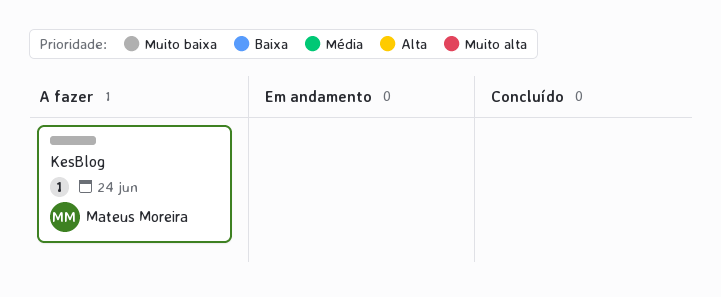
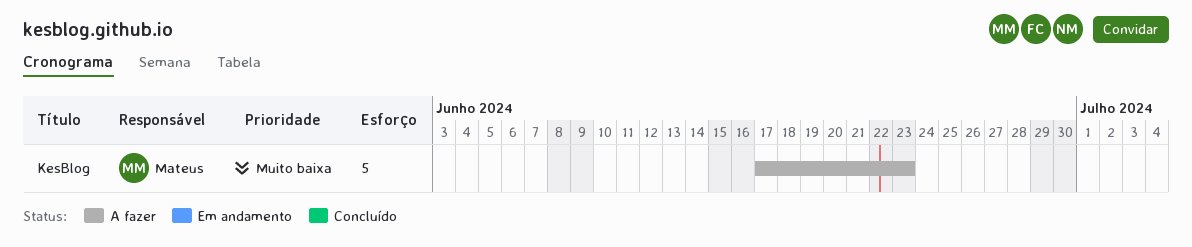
KesBlog, estimate: 1 -> 5
KesBlog, due: Jun 24 -> Jun 23

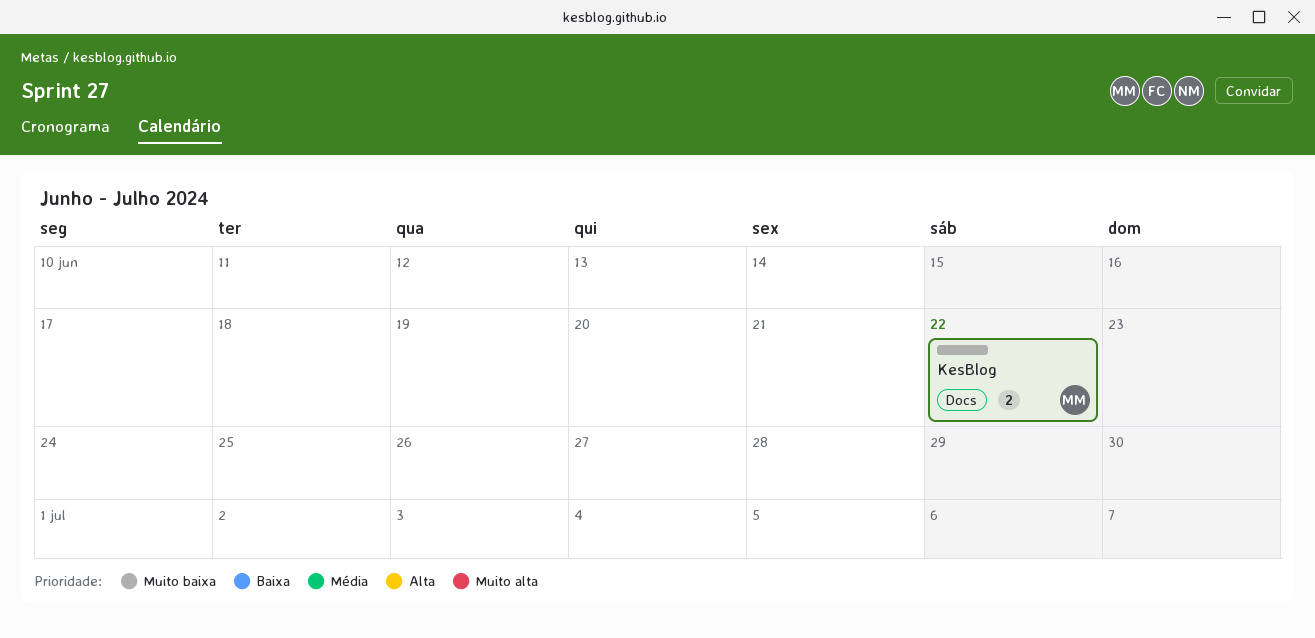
KesBlog, estimate: 5 -> 2
KesBlog, due: Jun 23 -> Jun 22

